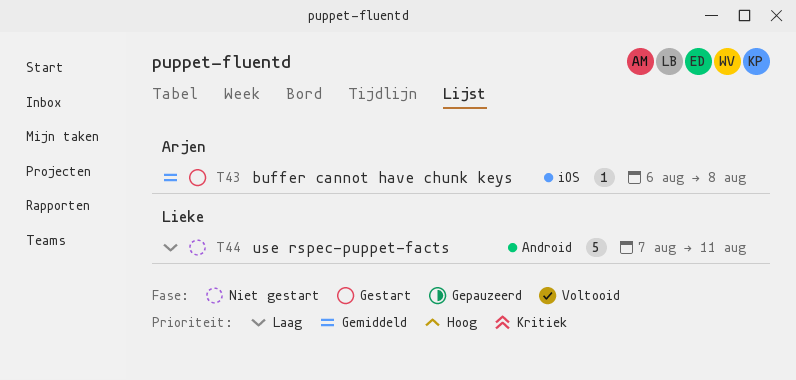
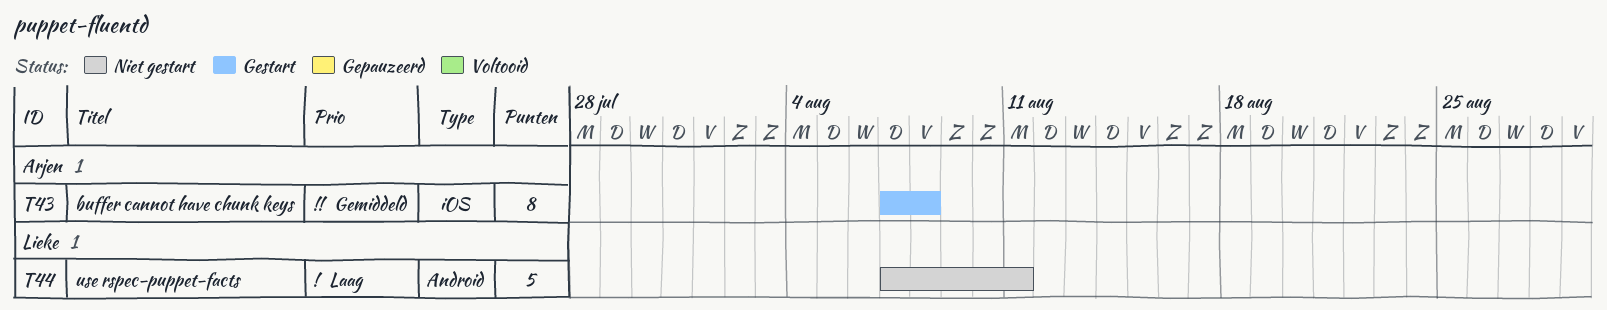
T43, estimate: 1 -> 8
T43, start: Aug 6 -> Aug 7

